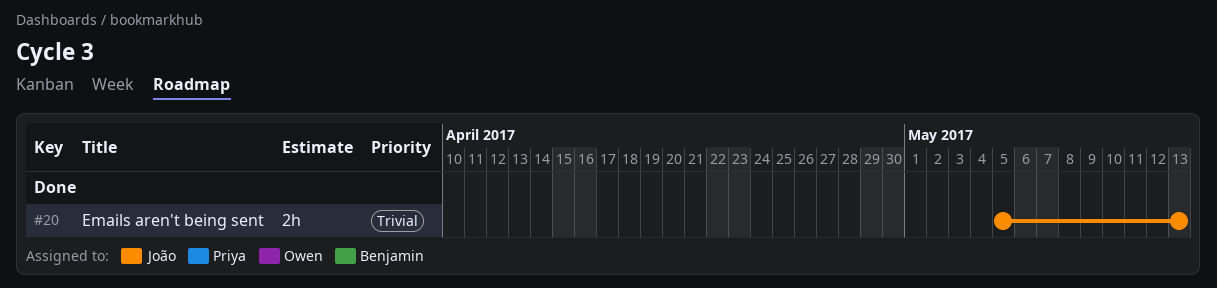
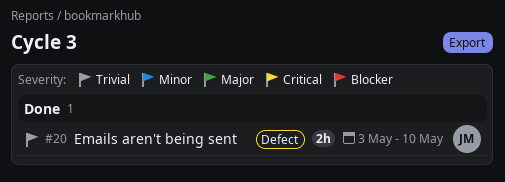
#20, start: May 5 -> May 3
#20, due: May 13 -> May 10

